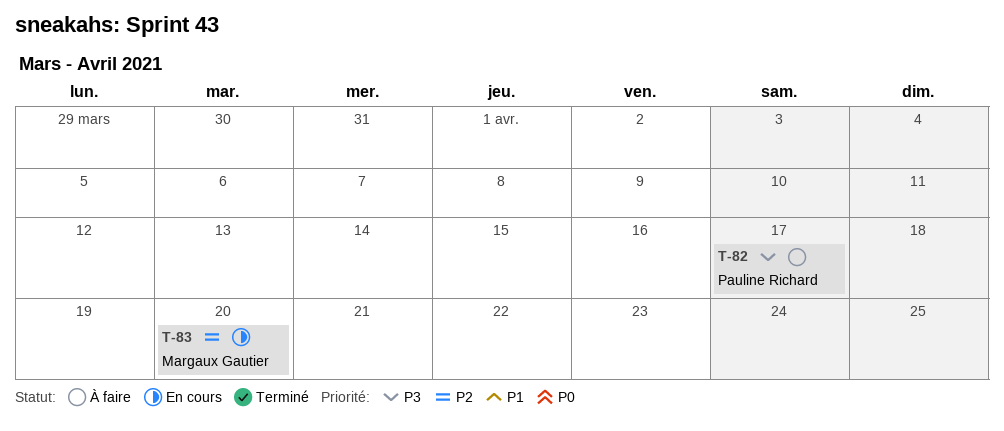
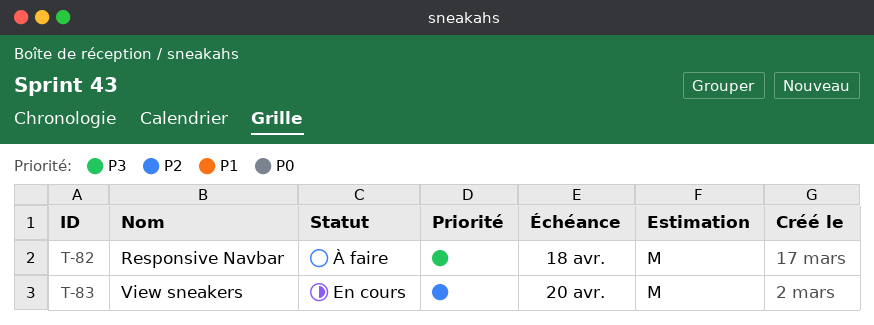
T-82, due: Apr 17 -> Apr 18

